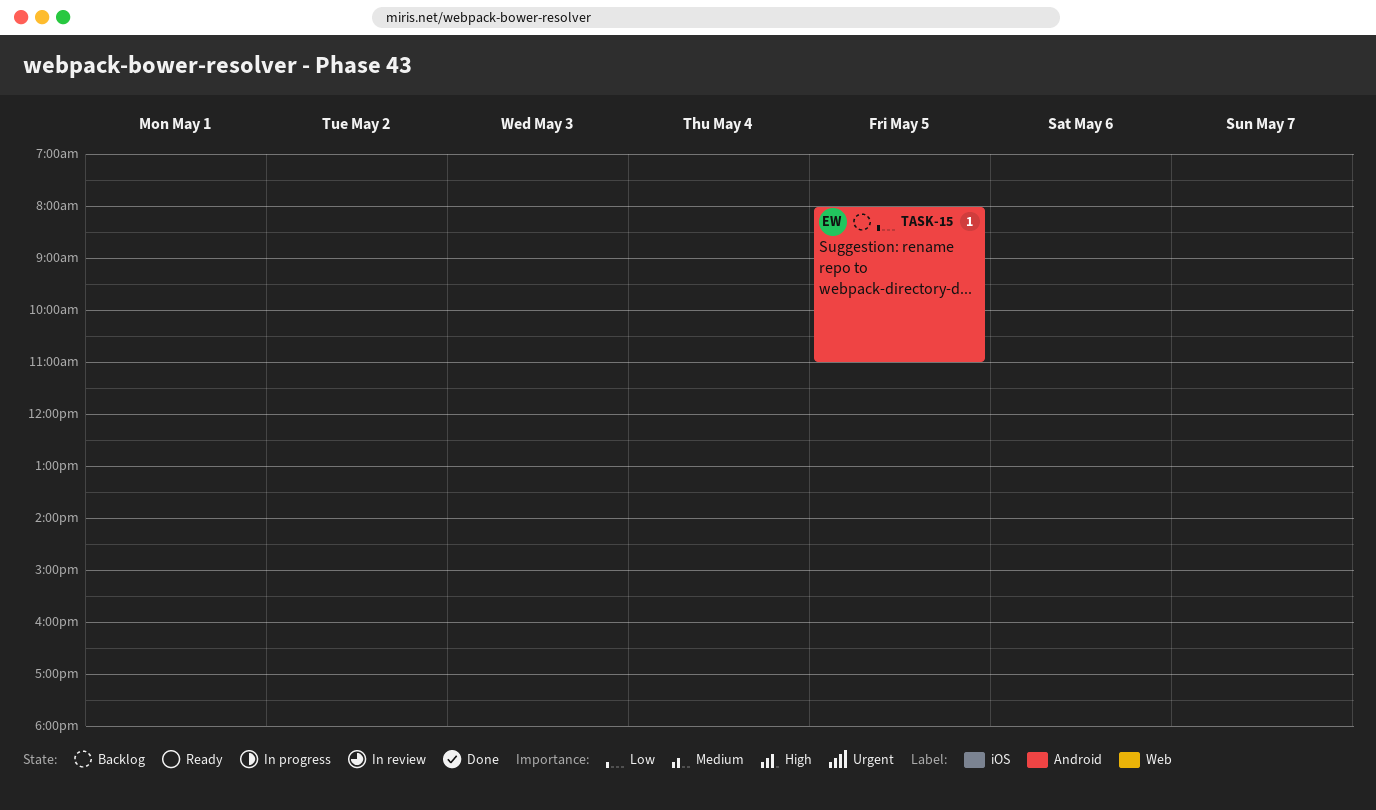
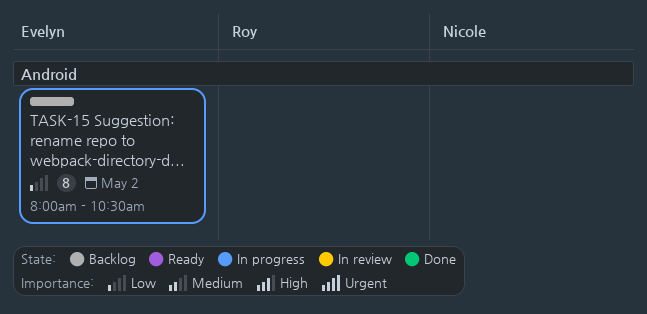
TASK-15, estimate: 1 -> 8
TASK-15, day: May 5 -> May 2
TASK-15, ends: 11:00 -> 10:30

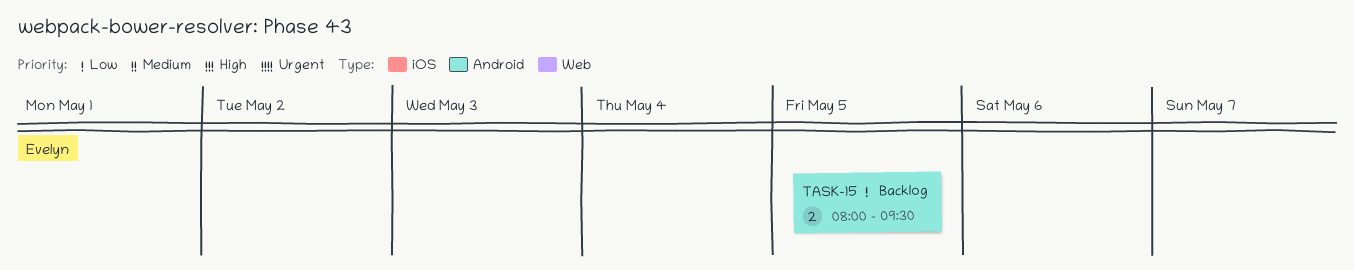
TASK-15, estimate: 8 -> 2
TASK-15, day: May 2 -> May 5
TASK-15, ends: 10:30 -> 09:30

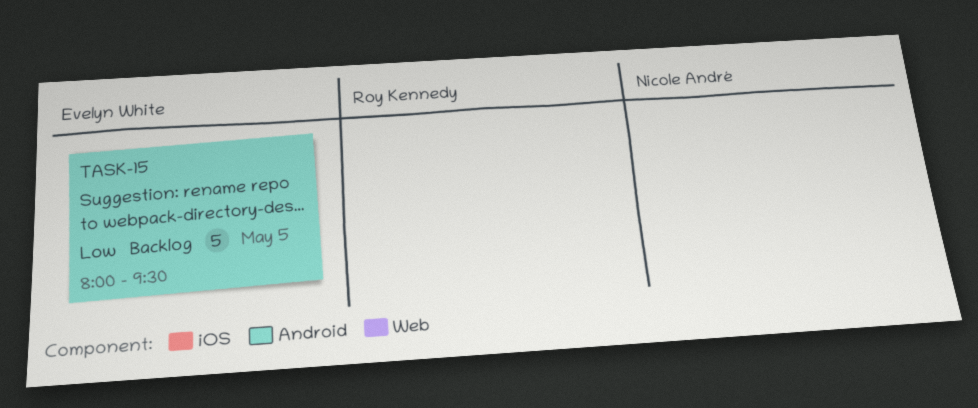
TASK-15, estimate: 2 -> 5

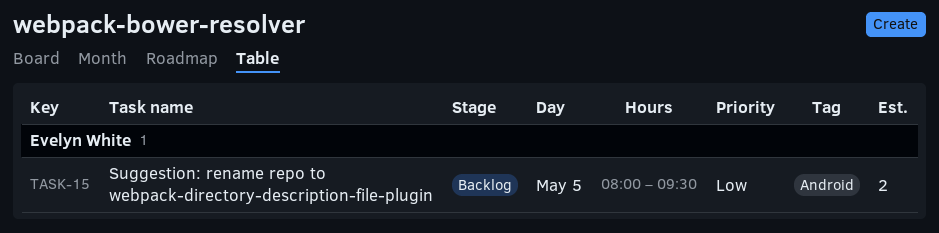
TASK-15, estimate: 5 -> 2

